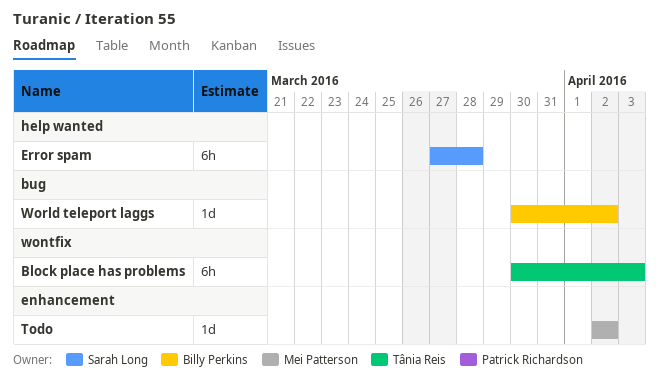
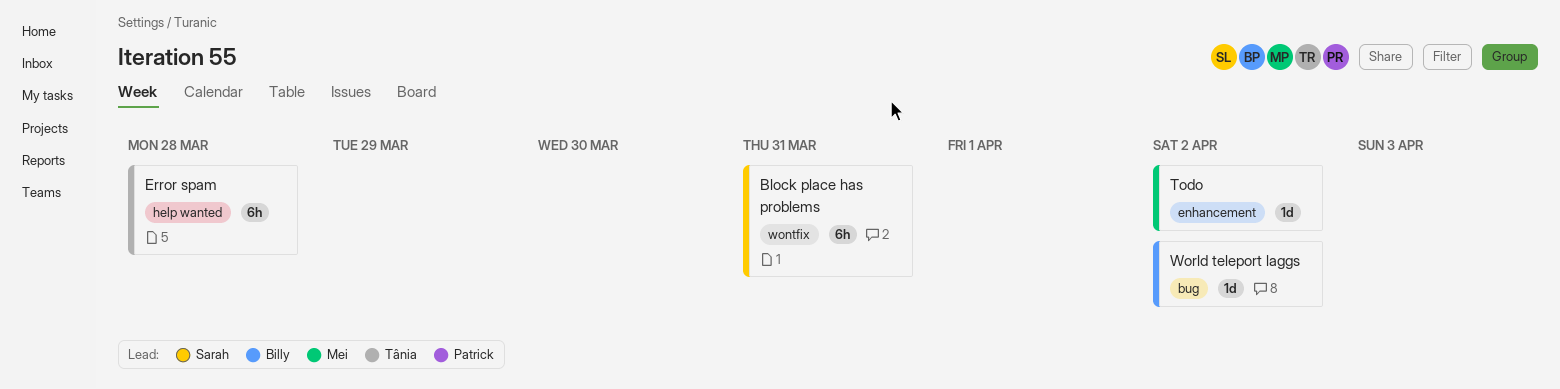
Block place has problems, owner: Tânia Reis -> Sarah Long
Block place has problems, due: Apr 3 -> Mar 31
Error spam, owner: Sarah Long -> Tânia Reis

